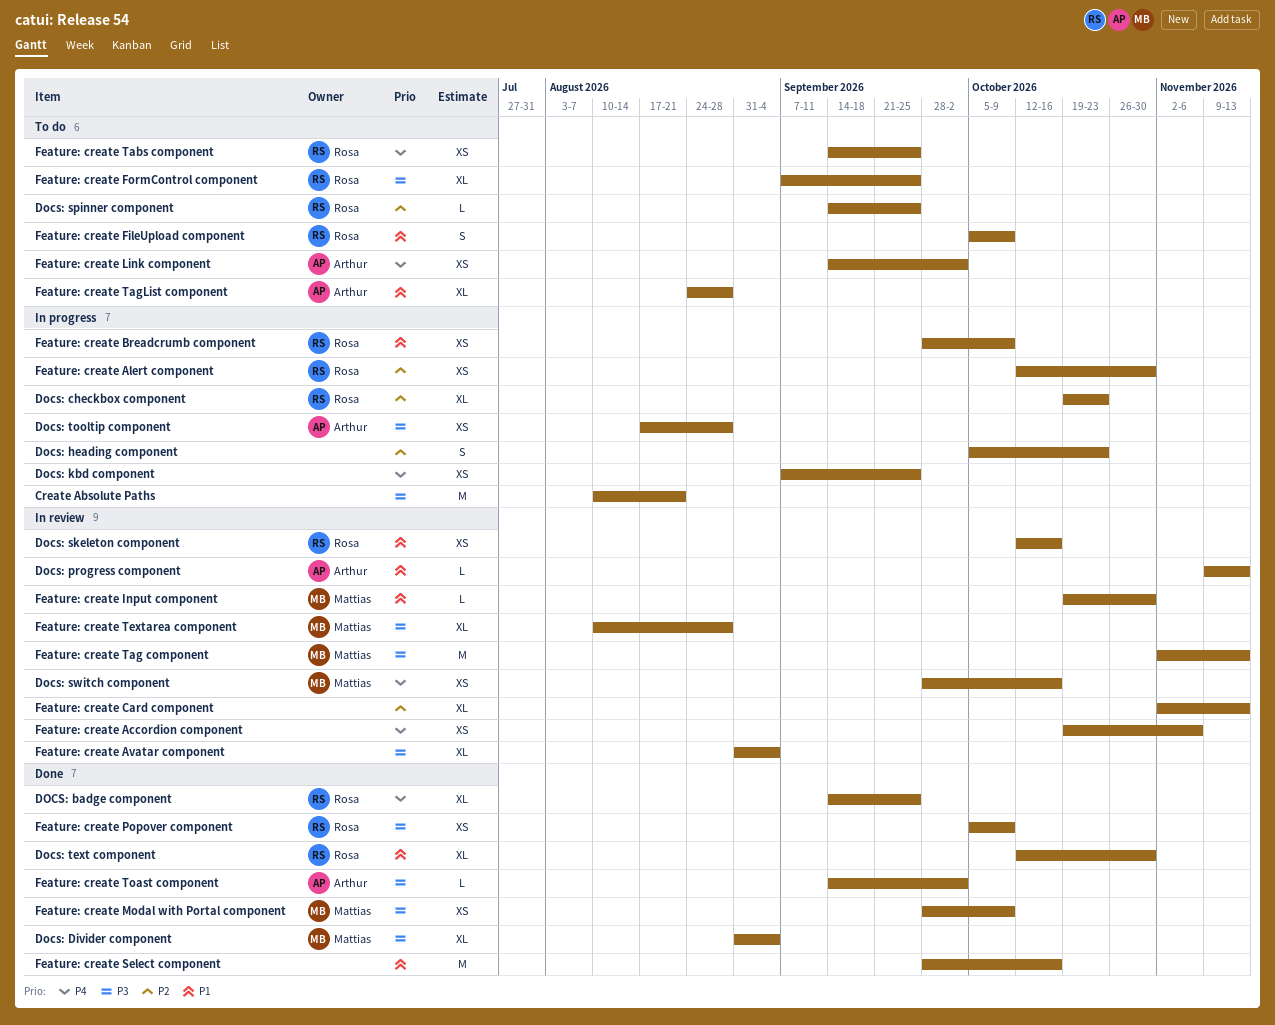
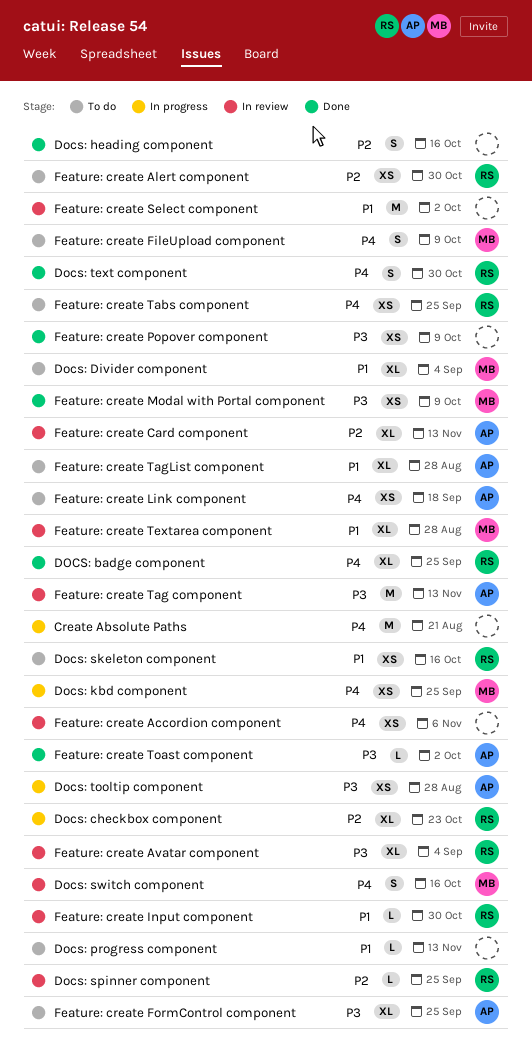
Create Absolute Paths, priority: P3 -> P4
Docs: Divider component, status: Done -> To do
Docs: Divider component, priority: P3 -> P1
Docs: heading component, status: In progress -> Done
Docs: heading component, due: Oct 23 -> Oct 16
Docs: kbd component, owner: none -> Mattias
Docs: progress component, status: In review -> To do
Docs: progress component, owner: Arthur -> none
Docs: skeleton component, status: In review -> To do
Docs: spinner component, status: To do -> In review
Docs: switch component, estimate: XS -> S
Docs: text component, priority: P1 -> P4
Docs: text component, estimate: XL -> S
Feature: create Alert component, status: In progress -> To do
Feature: create Avatar component, owner: none -> Rosa
Feature: create Breadcrumb component: present -> none
Feature: create Card component, owner: none -> Arthur
Feature: create FileUpload component, owner: Rosa -> Mattias
Feature: create FileUpload component, priority: P1 -> P4
Feature: create FormControl component, owner: Rosa -> Arthur
Feature: create Input component, owner: Mattias -> Rosa
Feature: create Link component, due: Oct 2 -> Sep 18
Feature: create Popover component, owner: Rosa -> none
Feature: create Select component, status: Done -> In review
Feature: create Select component, due: Oct 16 -> Oct 2
Feature: create Tag component, owner: Mattias -> Arthur
Feature: create Textarea component, priority: P3 -> P1

